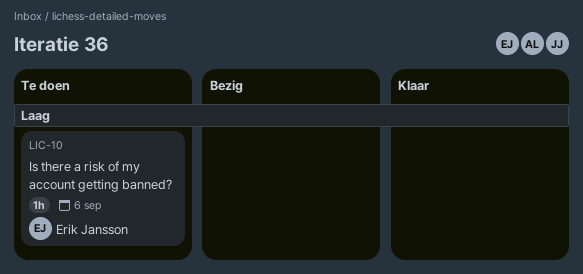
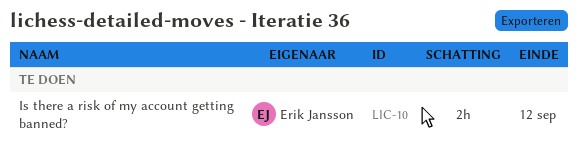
LIC-10, estimate: 1h -> 2h
LIC-10, due: Sep 6 -> Sep 12

